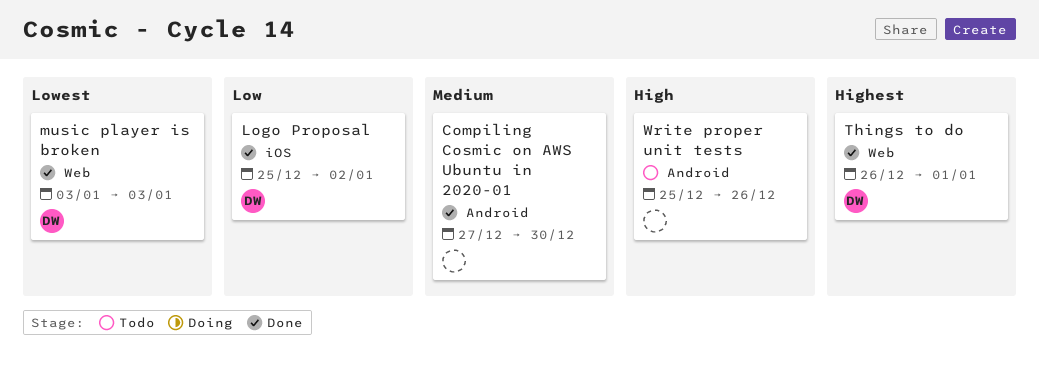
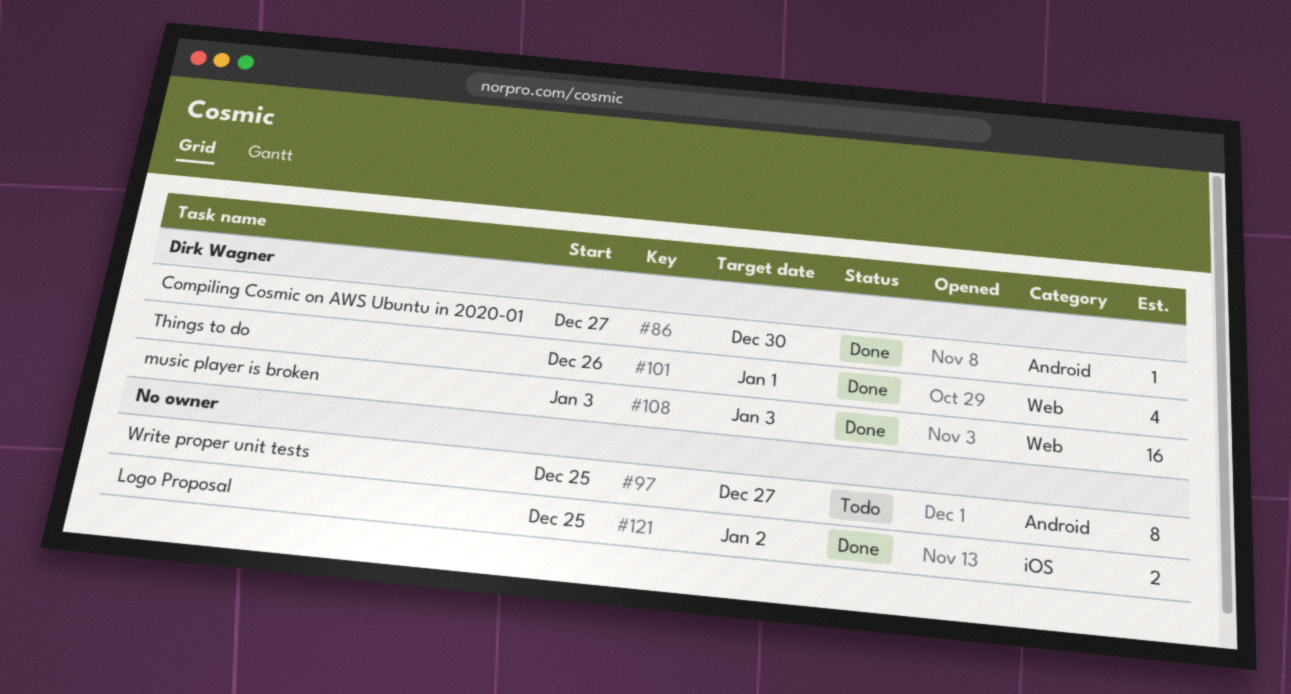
Compiling Cosmic on AWS Ubuntu in 2020-01, owner: none -> Dirk Wagner
Logo Proposal, owner: Dirk Wagner -> none
Write proper unit tests, due: Dec 26 -> Dec 27

